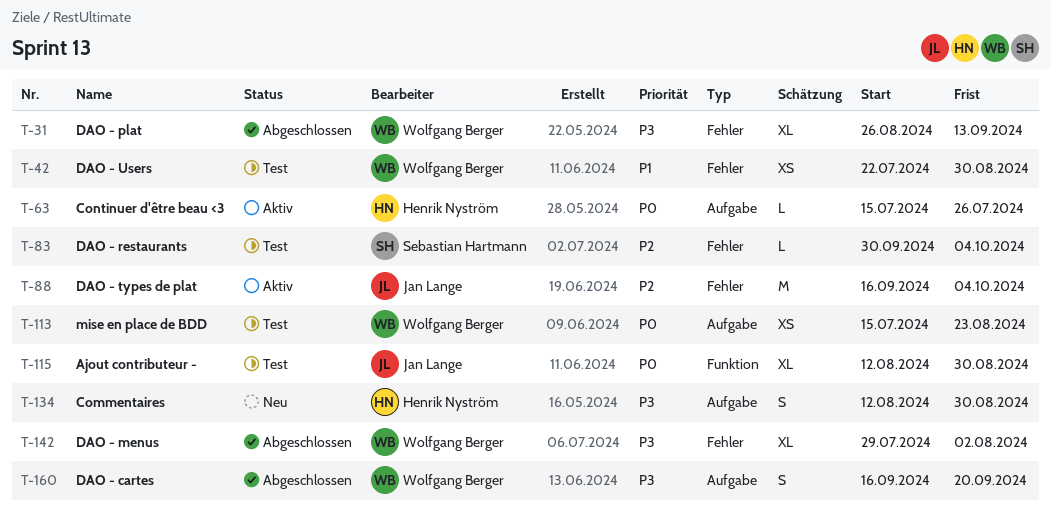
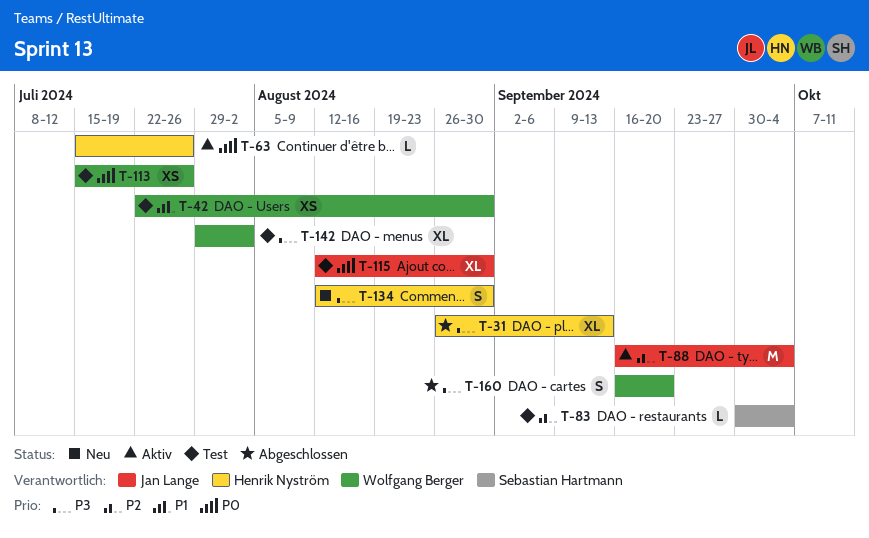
T-31, owner: Wolfgang Berger -> Henrik Nyström
T-113, due: Aug 23 -> Jul 26
T-142, status: Abgeschlossen -> Test

